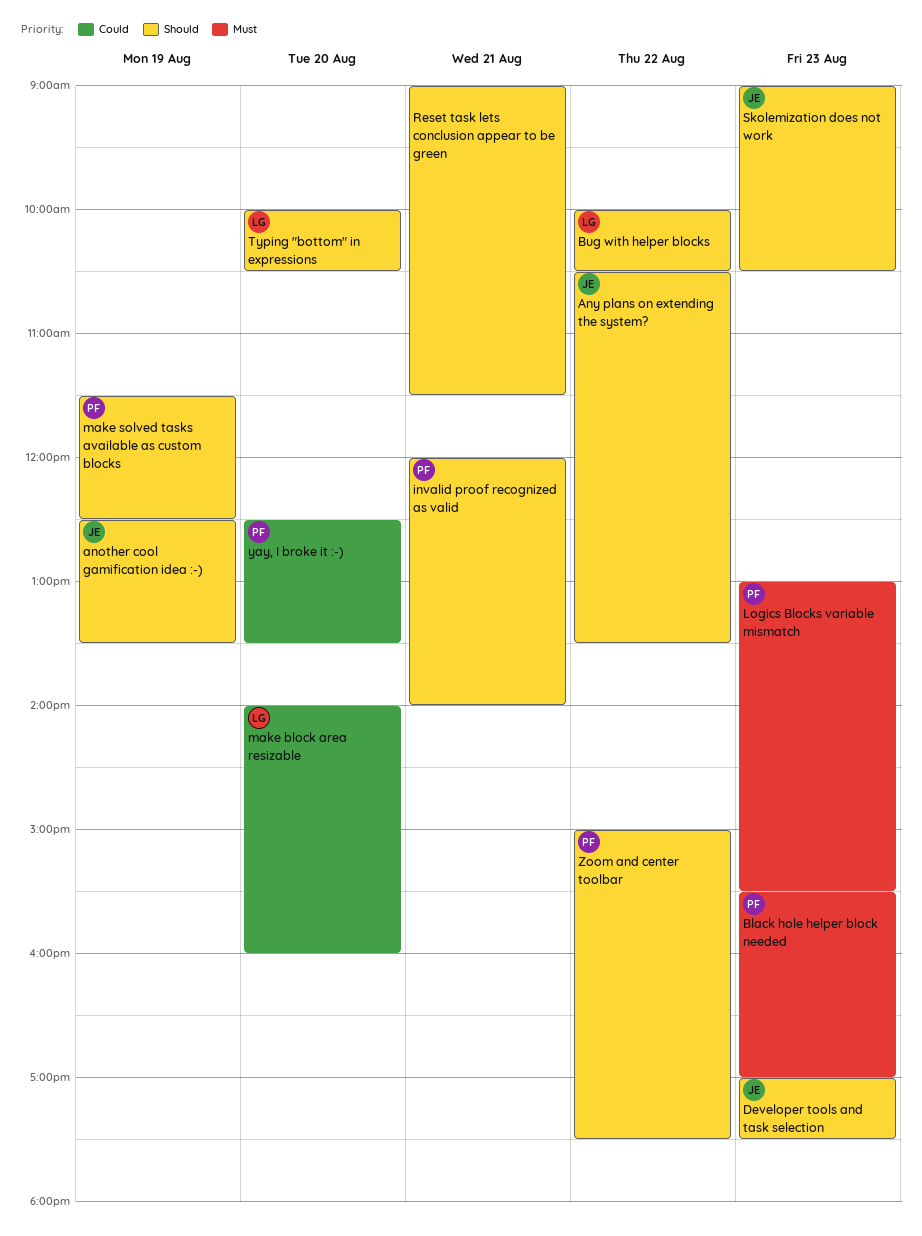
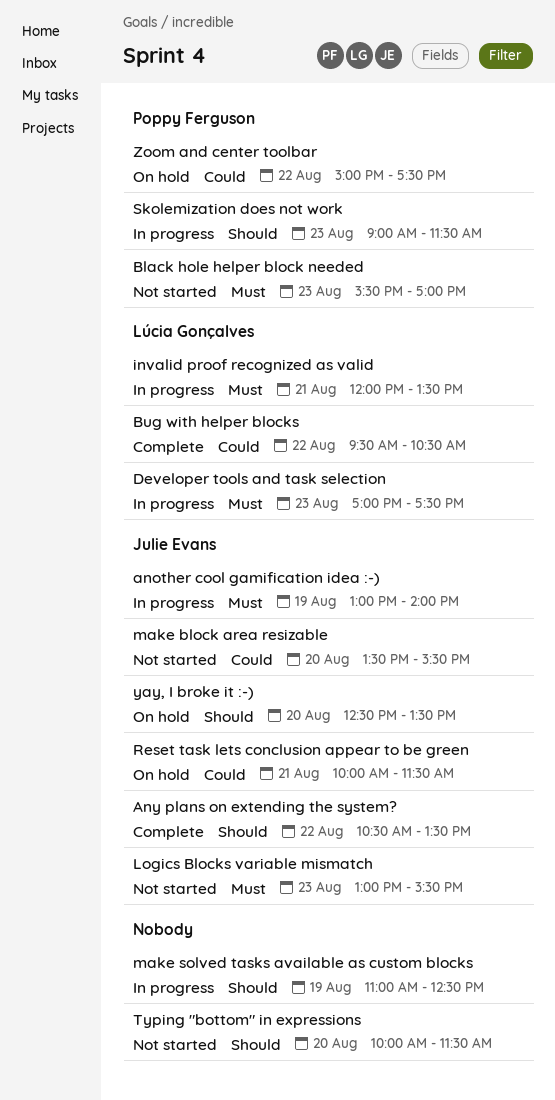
another cool gamification idea :-), priority: Should -> Must
another cool gamification idea :-), begins: 12:30 -> 13:00
another cool gamification idea :-), ends: 13:30 -> 14:00
Bug with helper blocks, priority: Should -> Could
Bug with helper blocks, begins: 10:00 -> 09:30
Developer tools and task selection, owner: Julie Evans -> Lúcia Gonçalves
Developer tools and task selection, priority: Should -> Must
invalid proof recognized as valid, owner: Poppy Ferguson -> Lúcia Gonçalves
invalid proof recognized as valid, priority: Should -> Must
invalid proof recognized as valid, ends: 14:00 -> 13:30
Logics Blocks variable mismatch, owner: Poppy Ferguson -> Julie Evans
make block area resizable, owner: Lúcia Gonçalves -> Julie Evans
make block area resizable, begins: 14:00 -> 13:30
make block area resizable, ends: 16:00 -> 15:30
make solved tasks available as custom blocks, owner: Poppy Ferguson -> none
make solved tasks available as custom blocks, begins: 11:30 -> 11:00
Reset task lets conclusion appear to be green, owner: none -> Julie Evans
Reset task lets conclusion appear to be green, priority: Should -> Could
Reset task lets conclusion appear to be green, begins: 09:00 -> 10:00
Skolemization does not work, owner: Julie Evans -> Poppy Ferguson
Skolemization does not work, ends: 10:30 -> 11:30
Typing "bottom" in expressions, owner: Lúcia Gonçalves -> none
Typing "bottom" in expressions, ends: 10:30 -> 11:30
yay, I broke it :-), owner: Poppy Ferguson -> Julie Evans
yay, I broke it :-), priority: Could -> Should
Zoom and center toolbar, priority: Should -> Could

